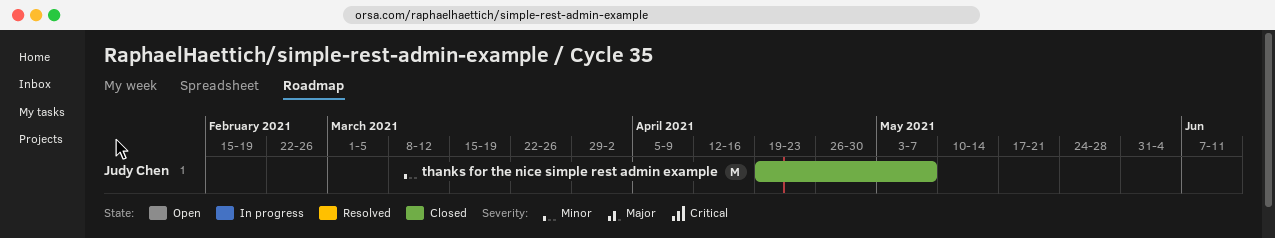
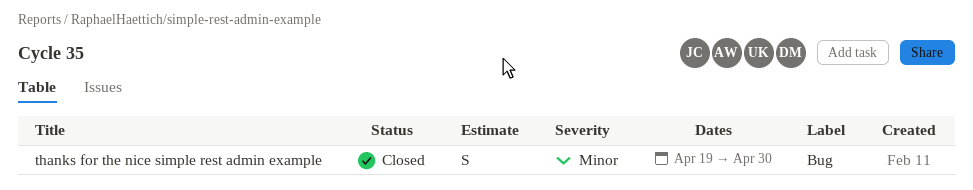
thanks for the nice simple rest admin example, estimate: M -> S
thanks for the nice simple rest admin example, due: May 7 -> Apr 30

